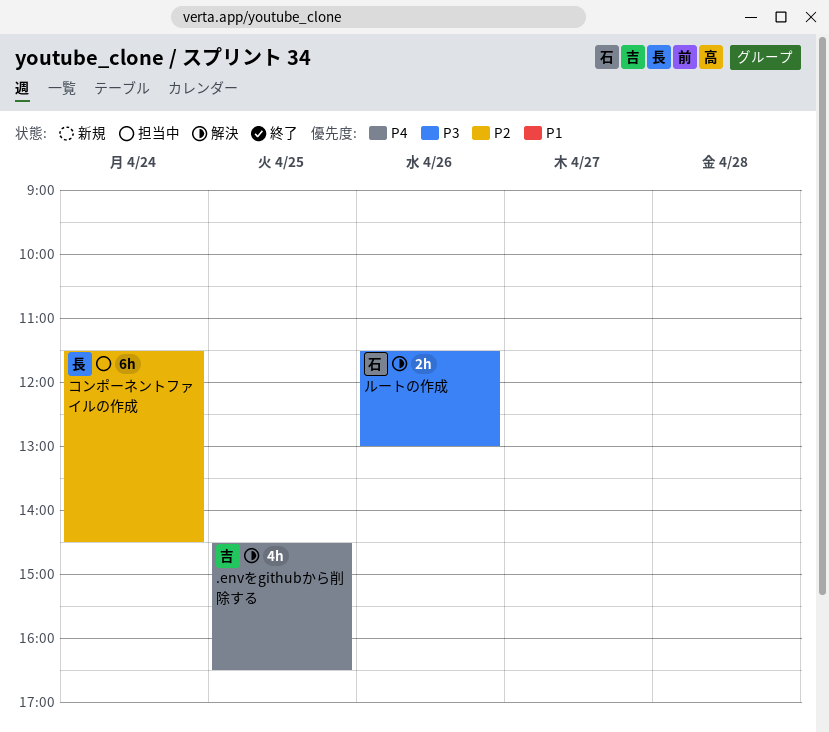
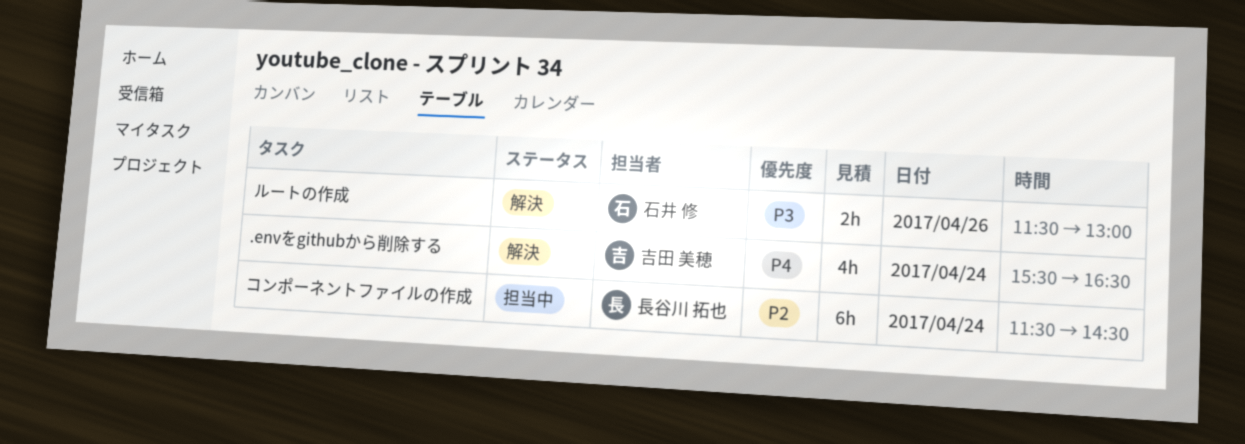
.envをgithubから削除する, day: Apr 25 -> Apr 24
.envをgithubから削除する, begins: 14:30 -> 15:30

